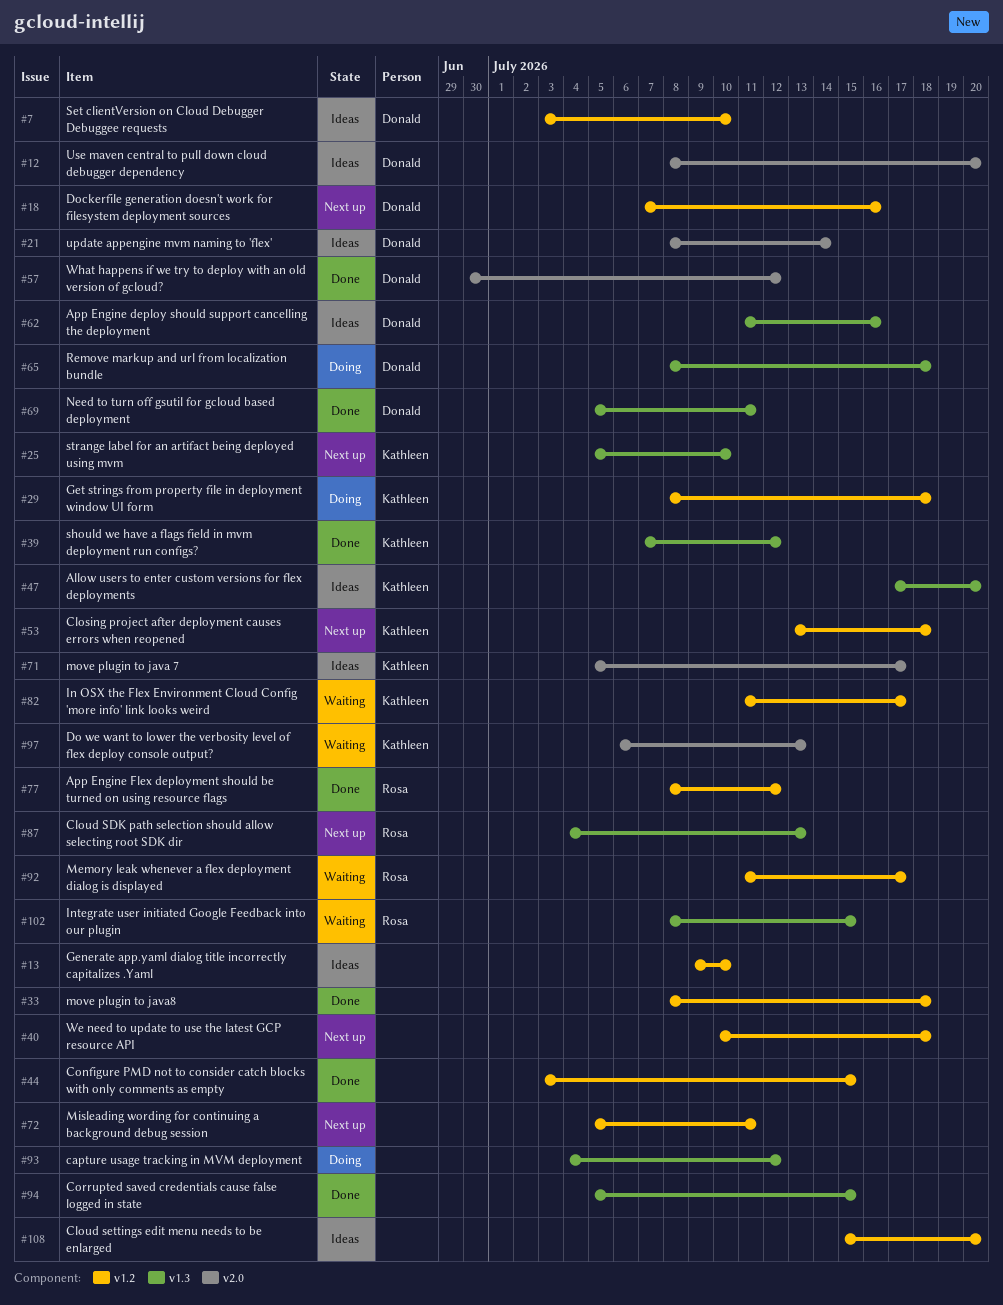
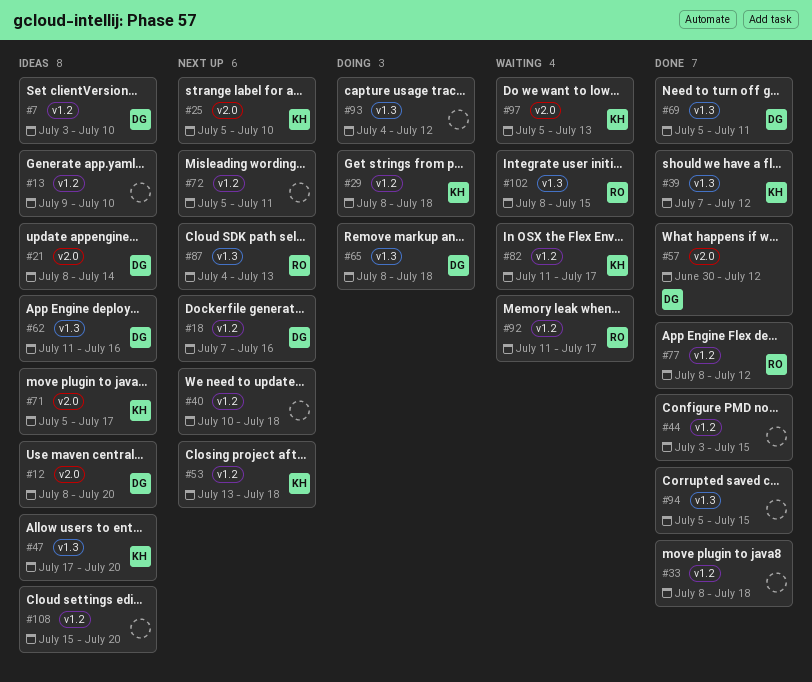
#25, label: v1.3 -> v2.0
#97, start: Jul 6 -> Jul 5

